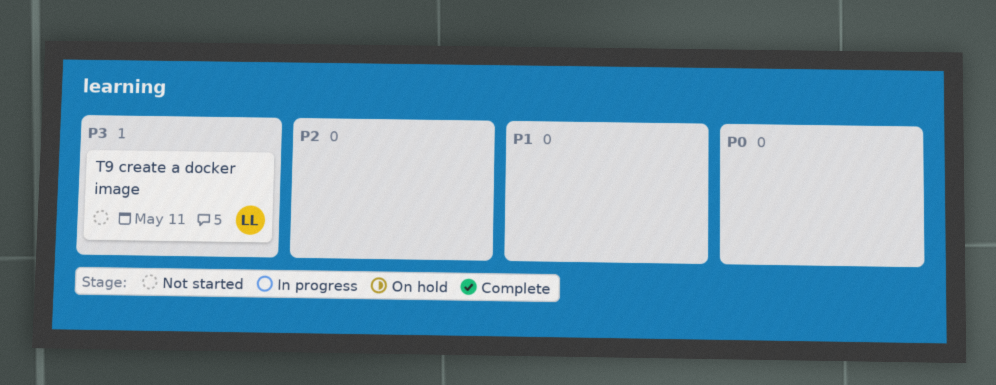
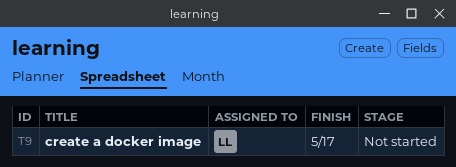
T9, due: May 11 -> May 17

